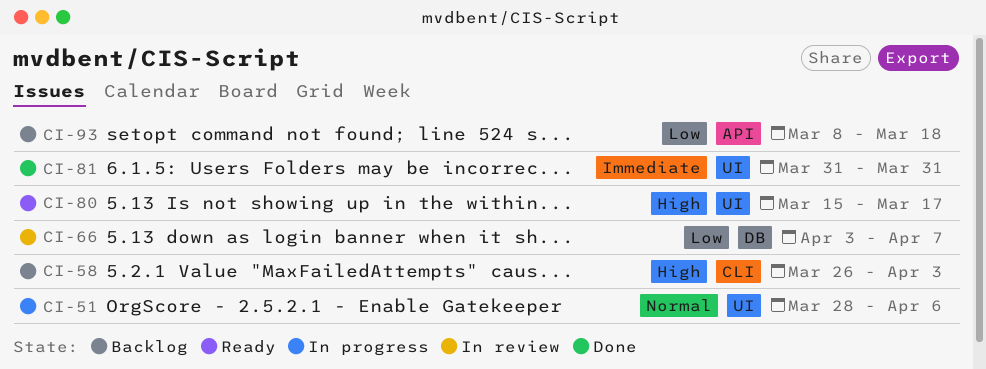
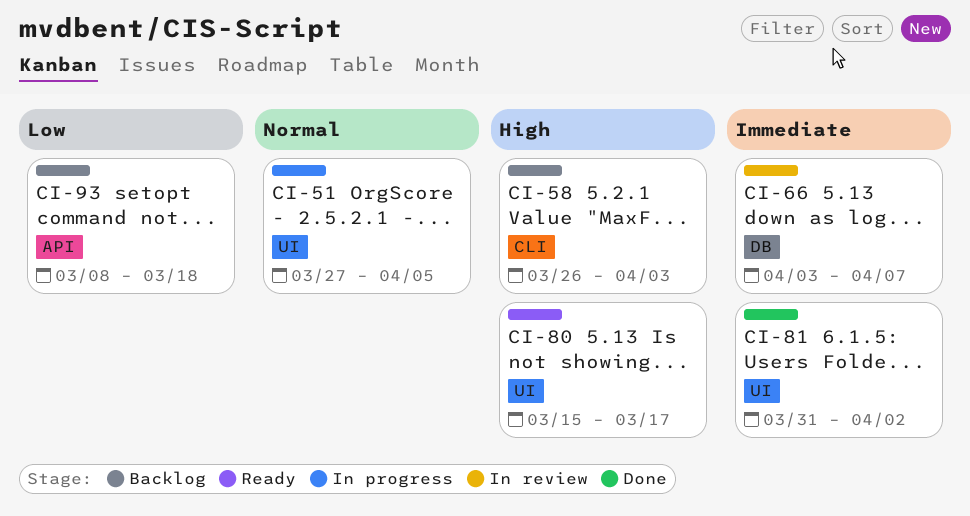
CI-51, start: Mar 28 -> Mar 27
CI-51, due: Apr 6 -> Apr 5
CI-66, priority: Low -> Immediate
CI-81, due: Mar 31 -> Apr 2

